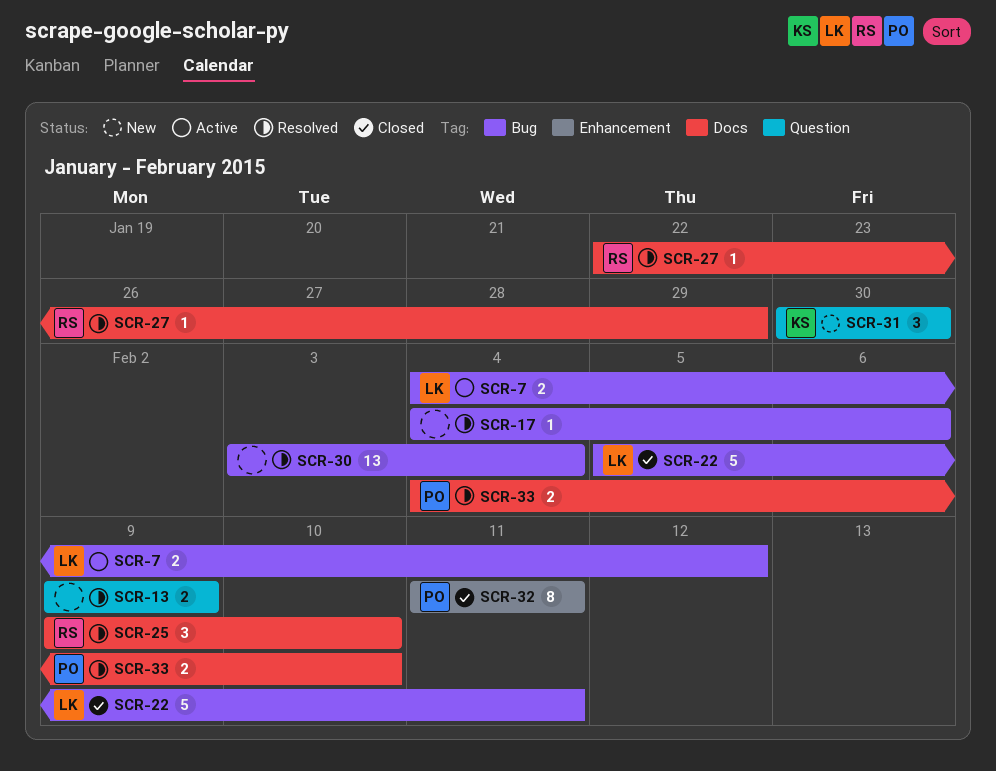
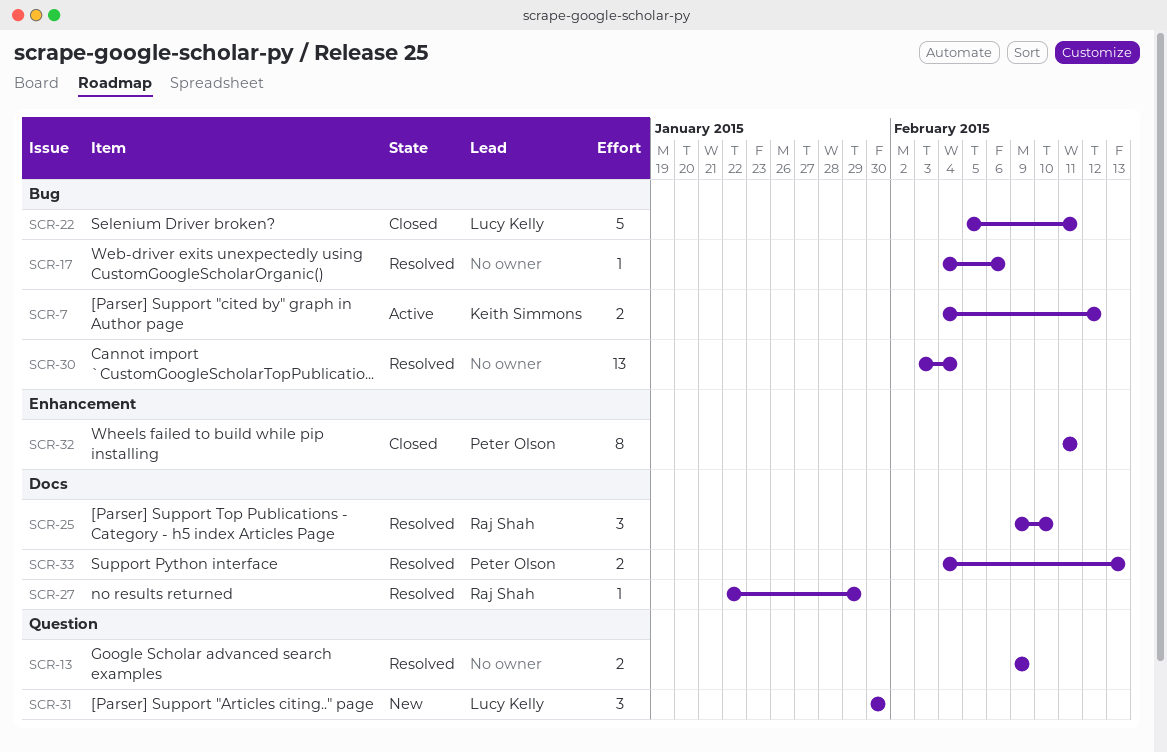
SCR-7, owner: Lucy Kelly -> Keith Simmons
SCR-31, owner: Keith Simmons -> Lucy Kelly
SCR-33, due: Feb 10 -> Feb 13

